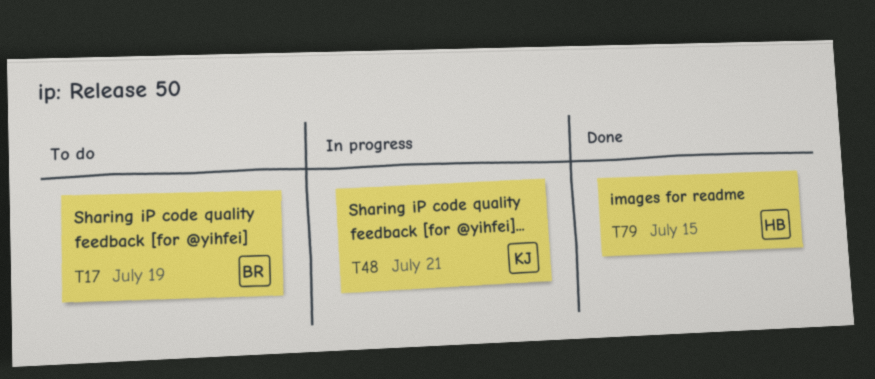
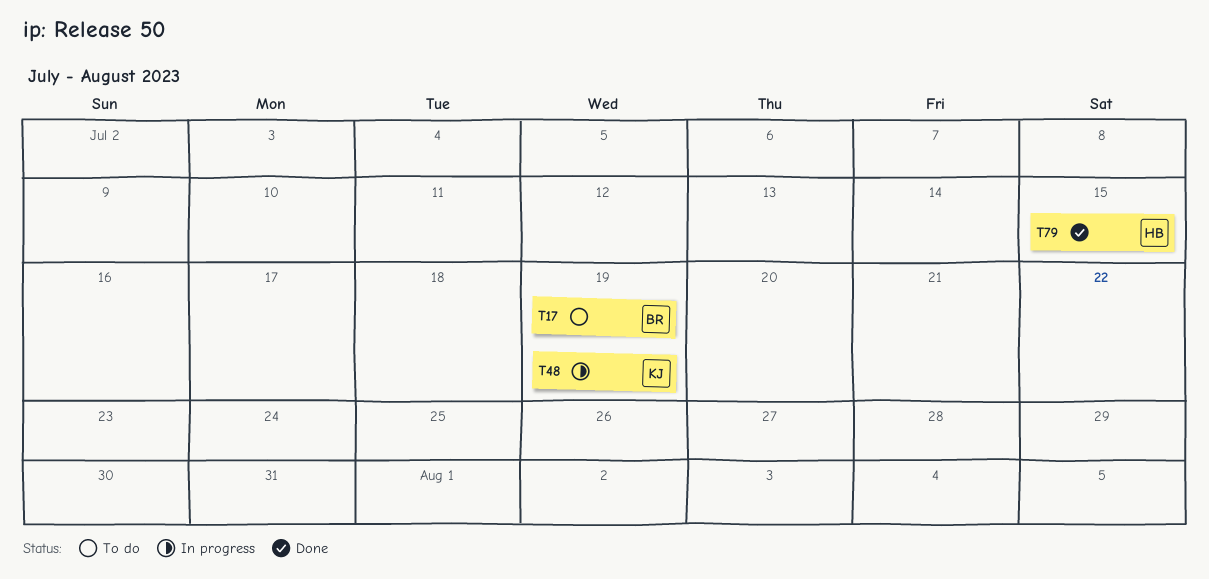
T48, due: Jul 21 -> Jul 19

